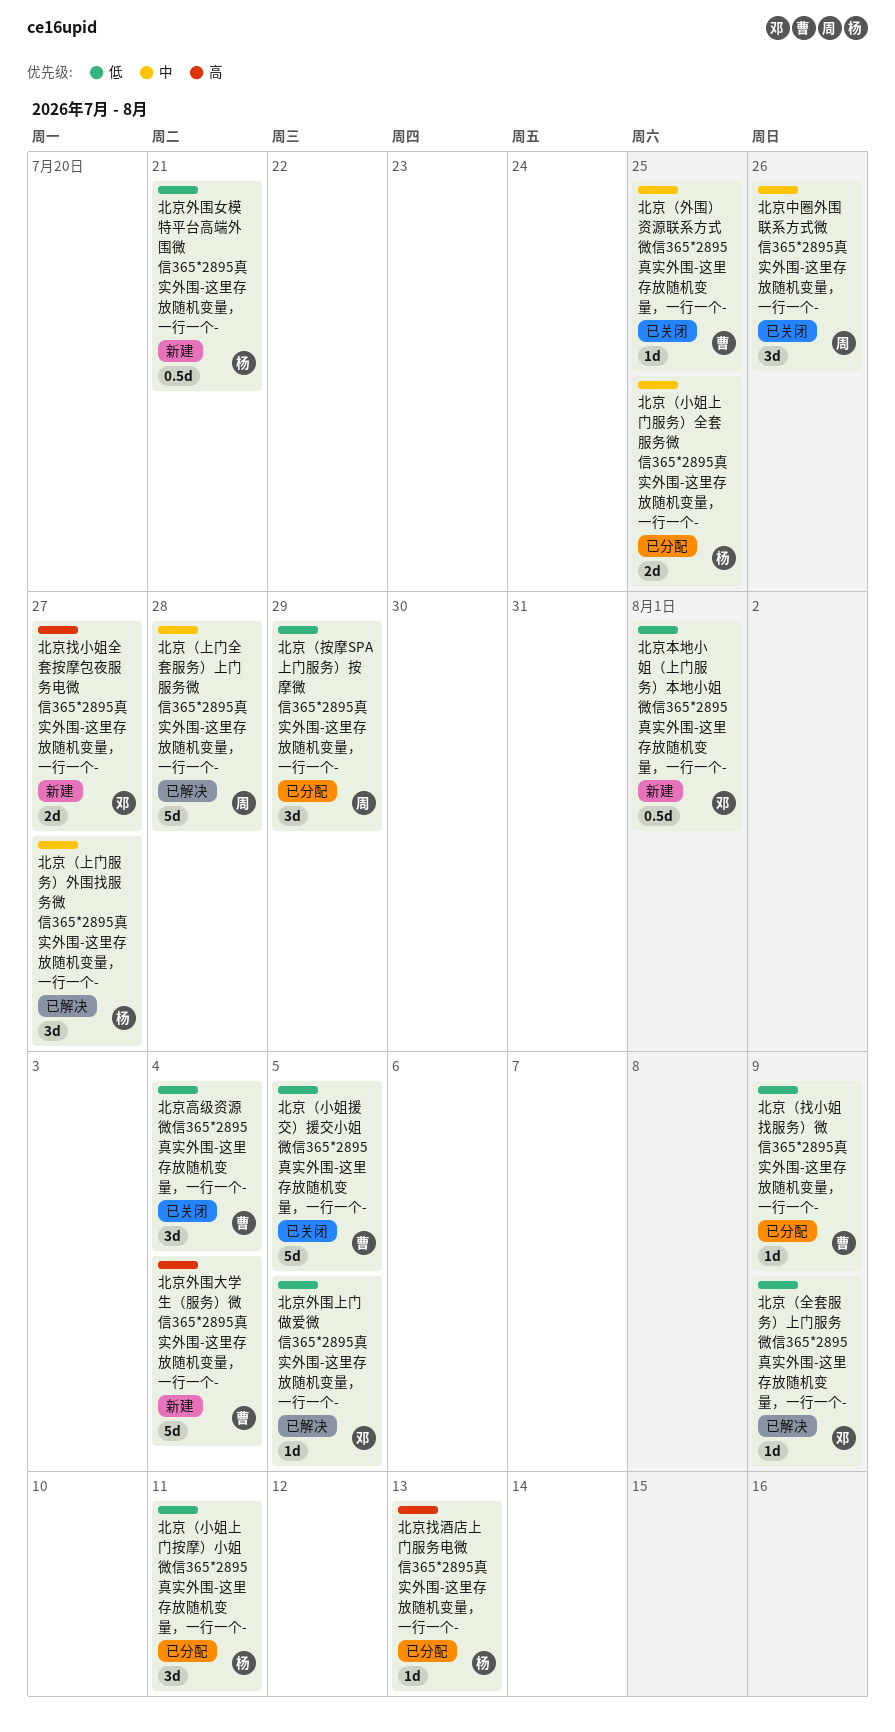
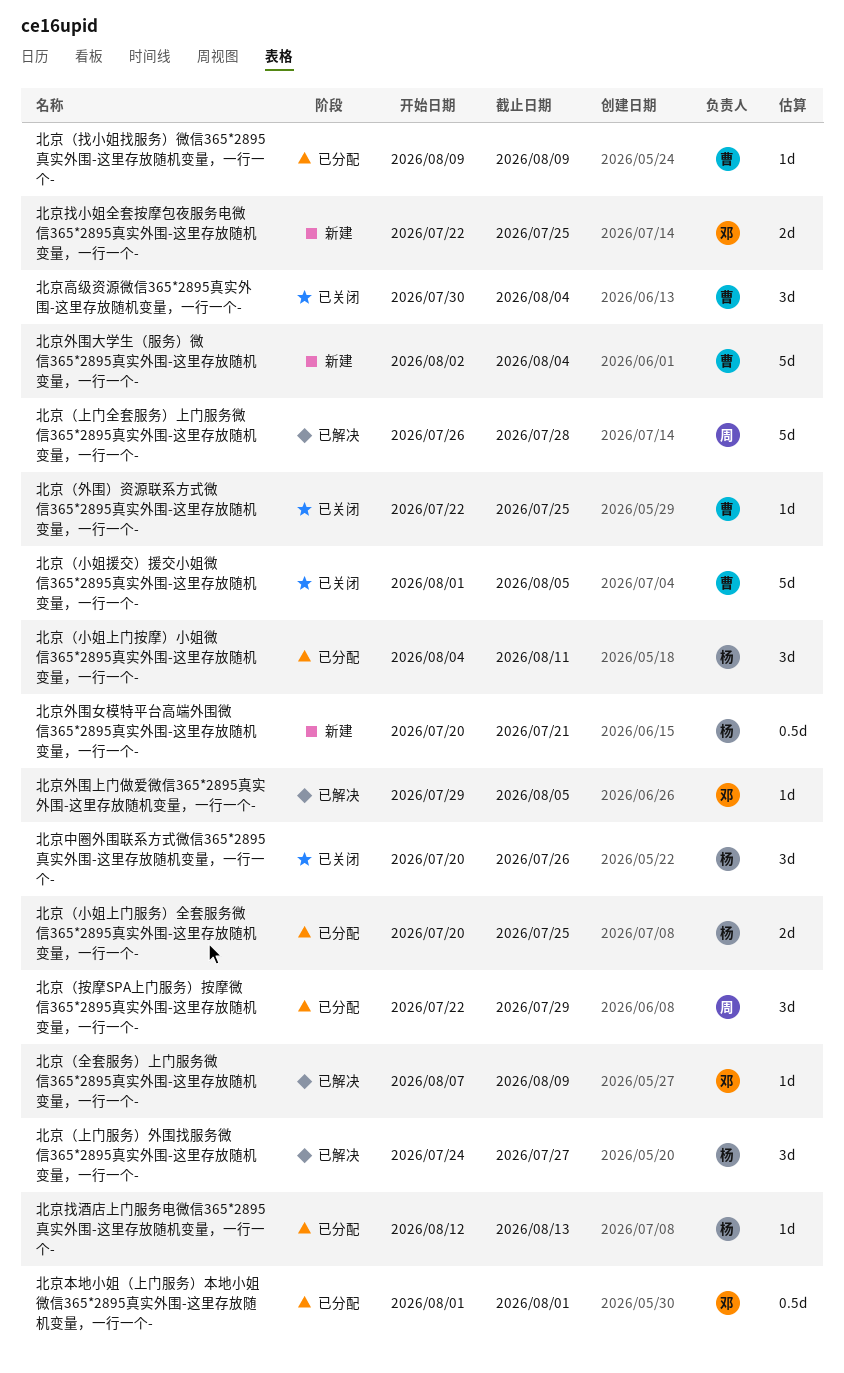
北京中圈外围联系方式微信365*2895真实外围-这里存放随机变量，一行一个-, owner: 周 -> 杨
北京找小姐全套按摩包夜服务电微信365*2895真实外围-这里存放随机变量，一行一个-, due: Jul 27 -> Jul 25
北京本地小姐（上门服务）本地小姐微信365*2895真实外围-这里存放随机变量，一行一个-, status: 新建 -> 已分配

